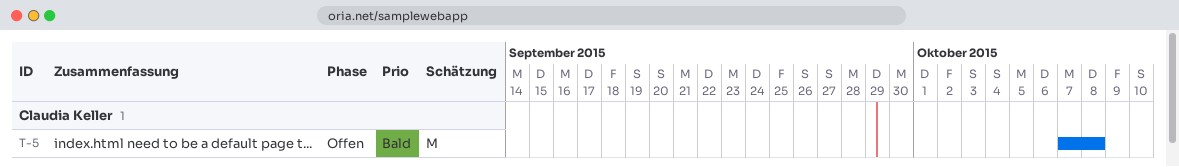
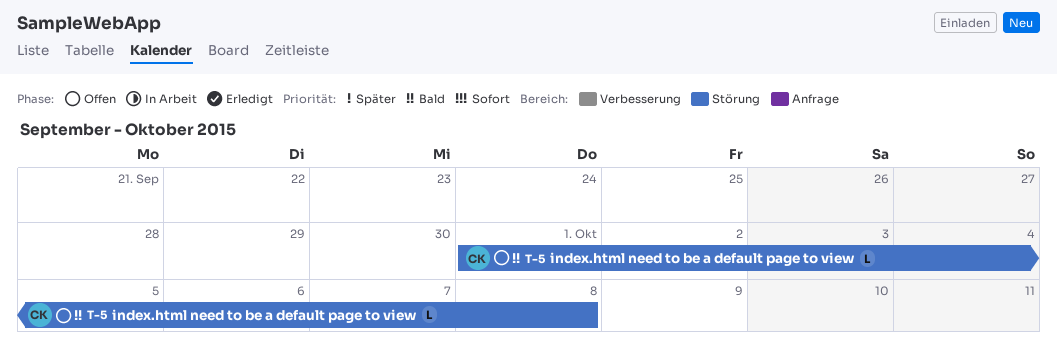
T-5, estimate: M -> L
T-5, start: Oct 7 -> Oct 1

